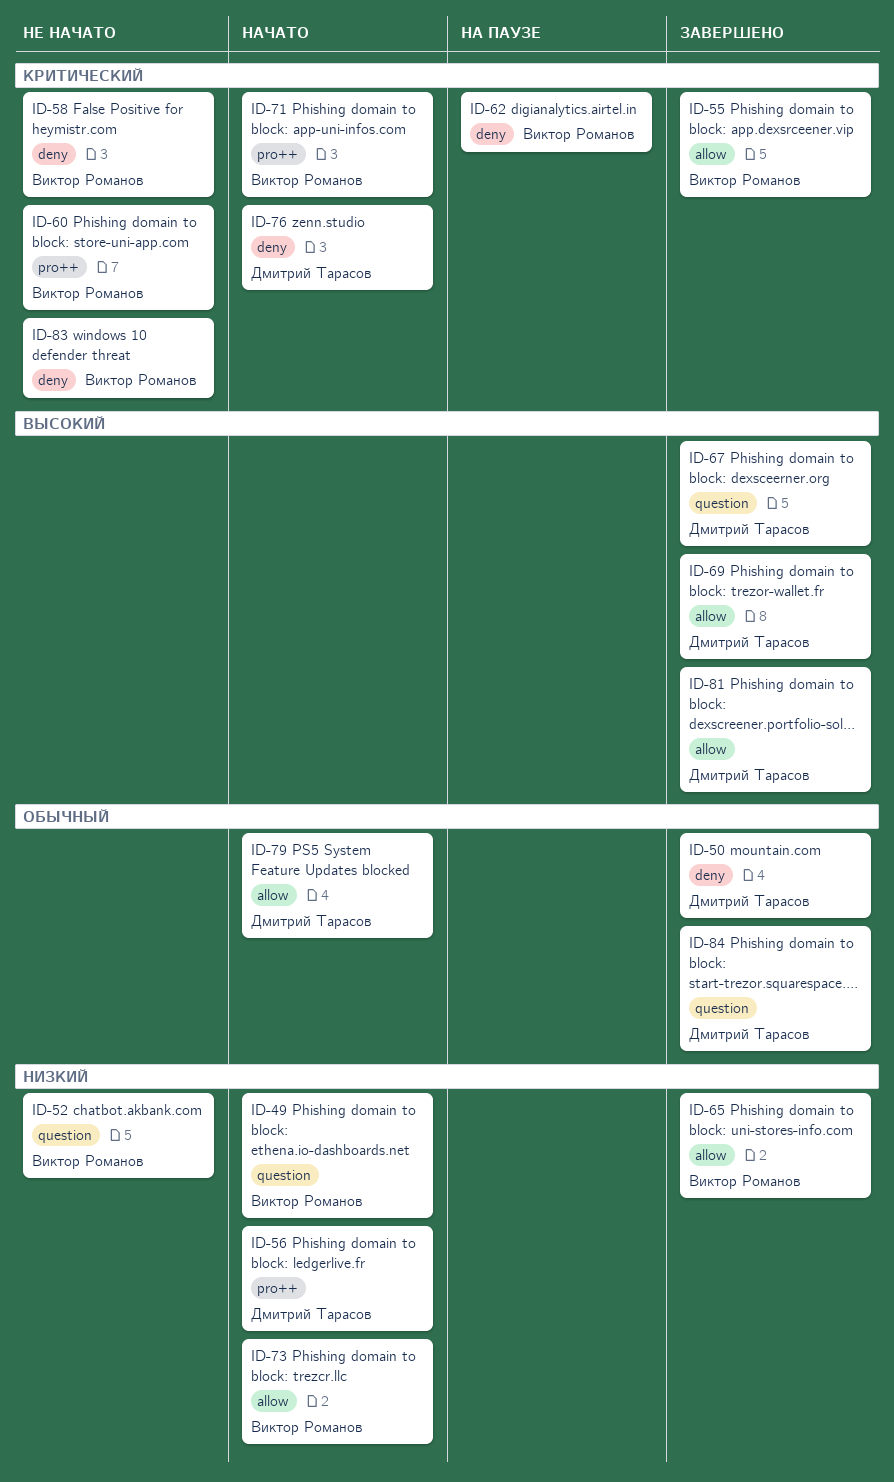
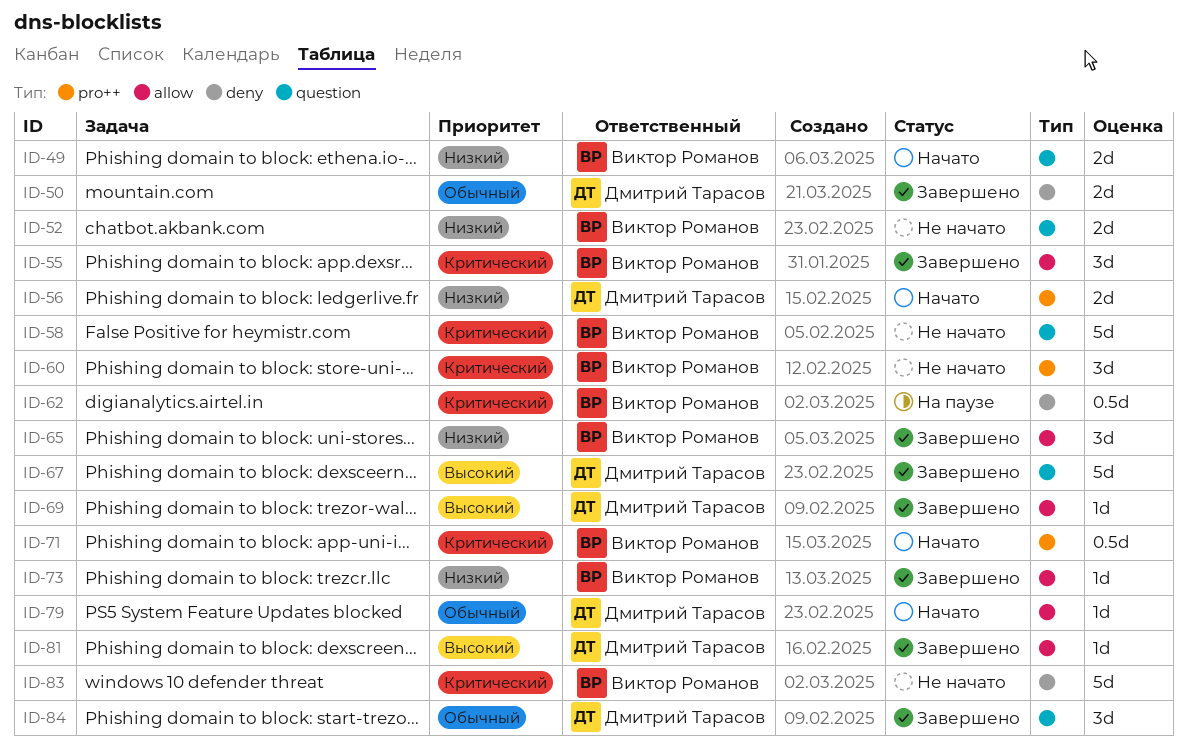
ID-58, label: deny -> question
ID-73, status: Начато -> Завершено
ID-76: present -> none

